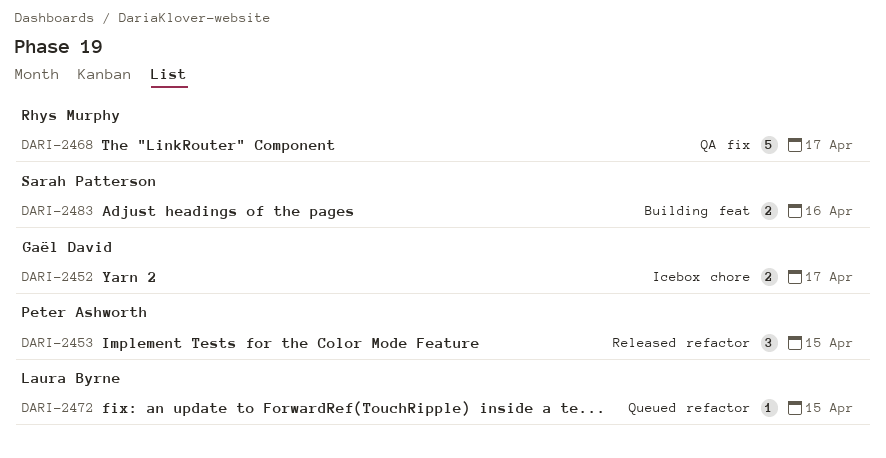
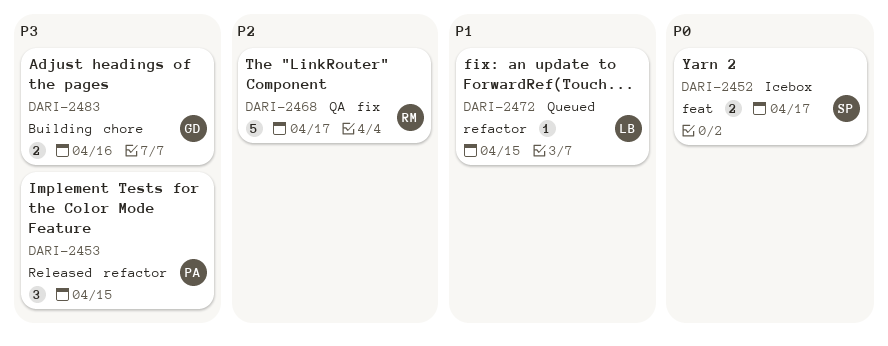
DARI-2452, owner: Gaël David -> Sarah Patterson
DARI-2452, label: chore -> feat
DARI-2483, owner: Sarah Patterson -> Gaël David
DARI-2483, label: feat -> chore

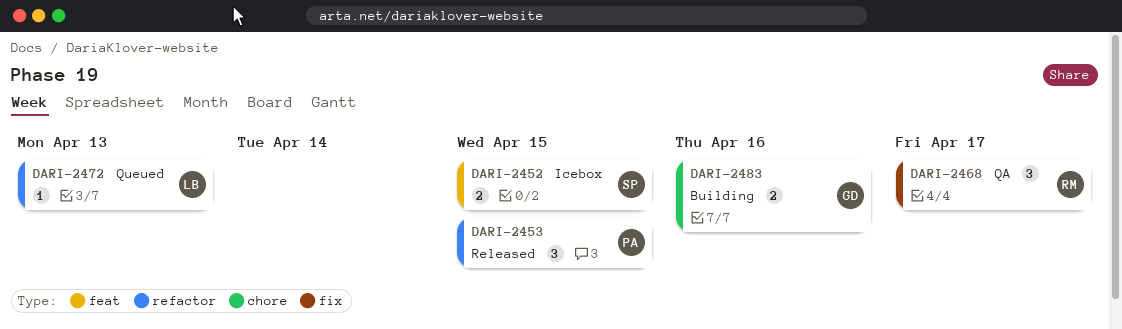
DARI-2452, due: Apr 17 -> Apr 15
DARI-2468, estimate: 5 -> 3
DARI-2472, due: Apr 15 -> Apr 13

